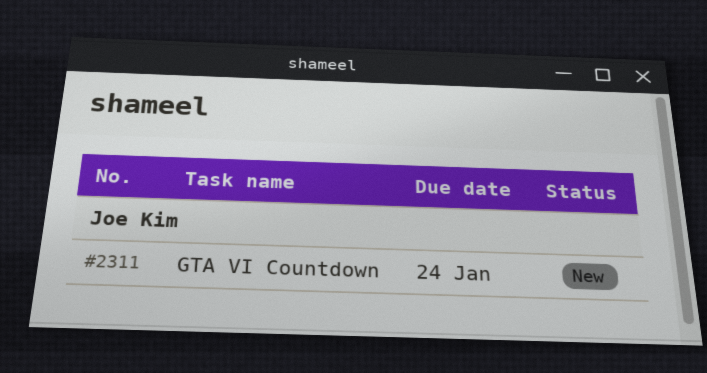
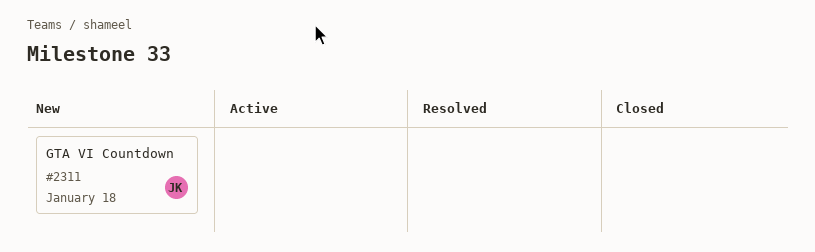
#2311, due: Jan 24 -> Jan 18

